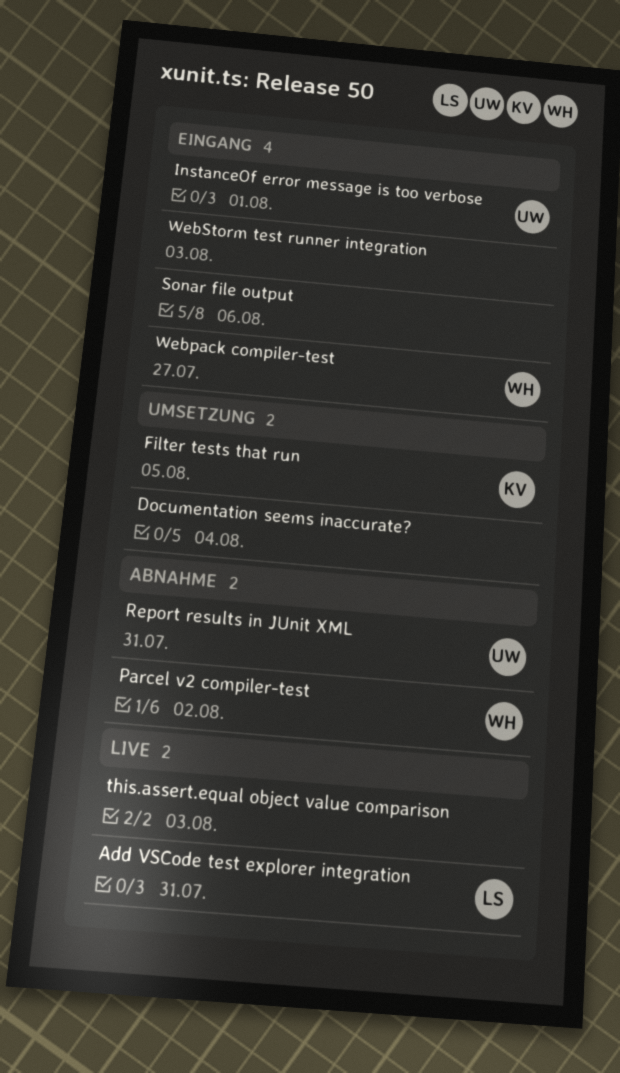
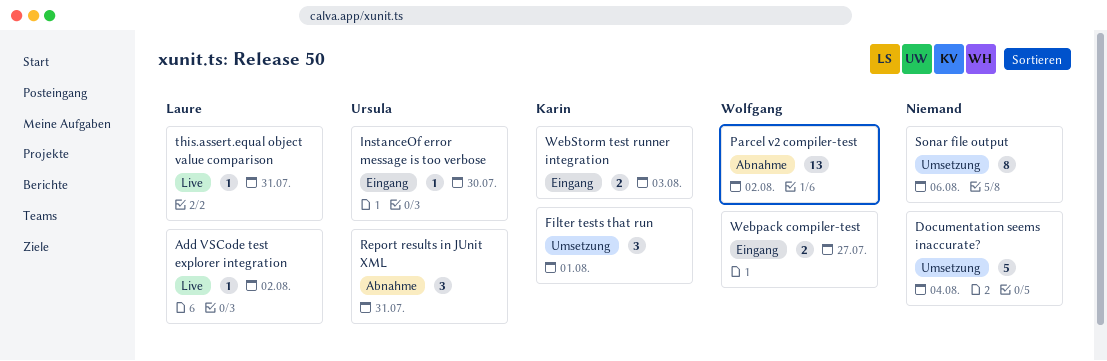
Add VSCode test explorer integration, due: Jul 31 -> Aug 2
Filter tests that run, due: Aug 5 -> Aug 1
InstanceOf error message is too verbose, due: Aug 1 -> Jul 30
Sonar file output, status: Eingang -> Umsetzung
this.assert.equal object value comparison, owner: none -> Laure
this.assert.equal object value comparison, due: Aug 3 -> Jul 31
WebStorm test runner integration, owner: none -> Karin

